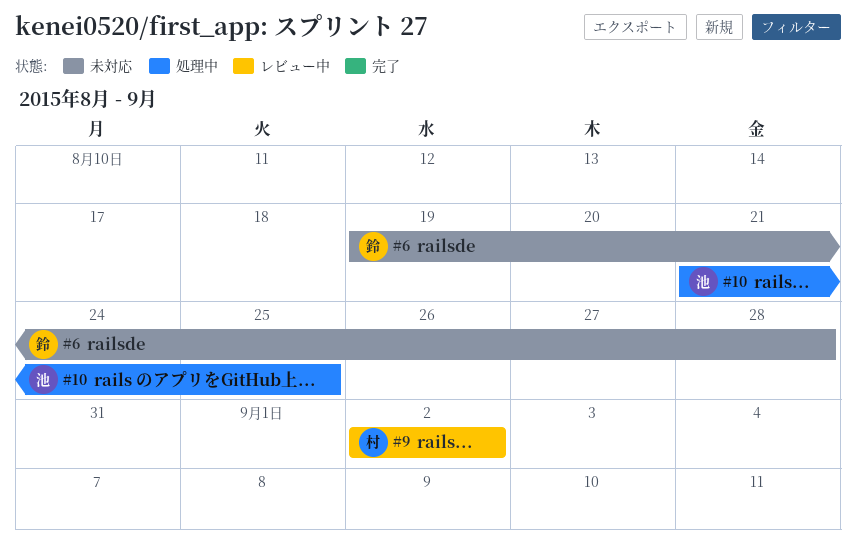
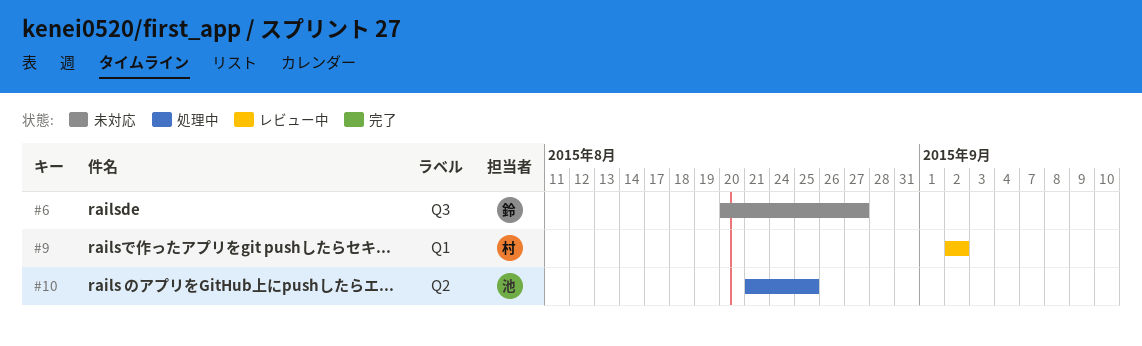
#6, start: Aug 19 -> Aug 20
#6, due: Aug 28 -> Aug 27

